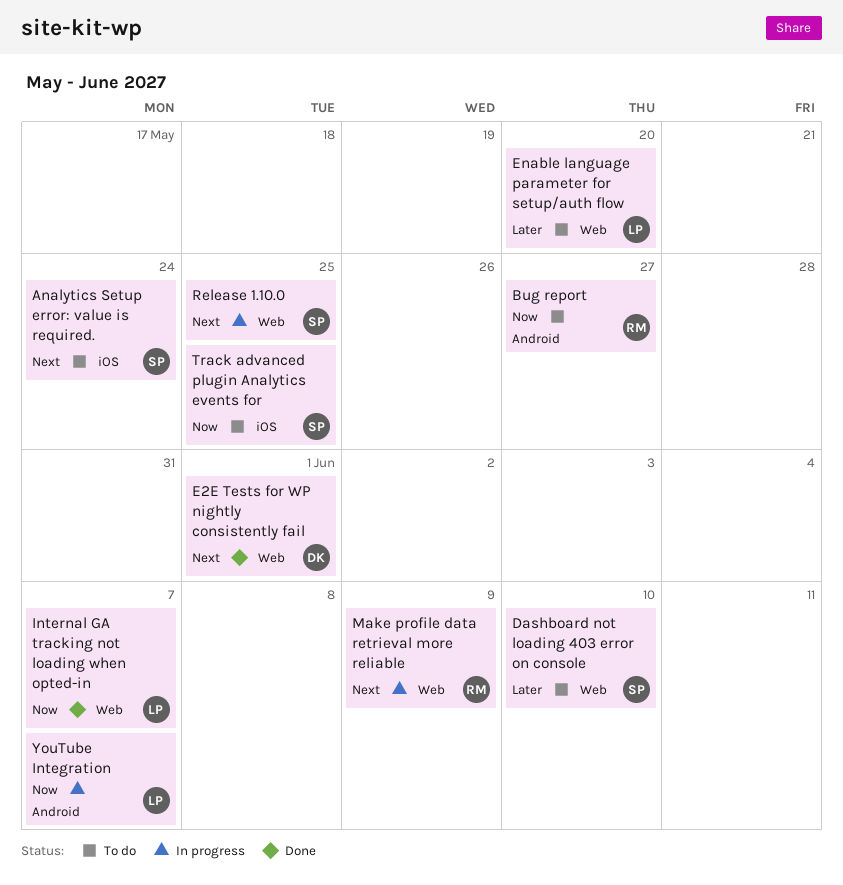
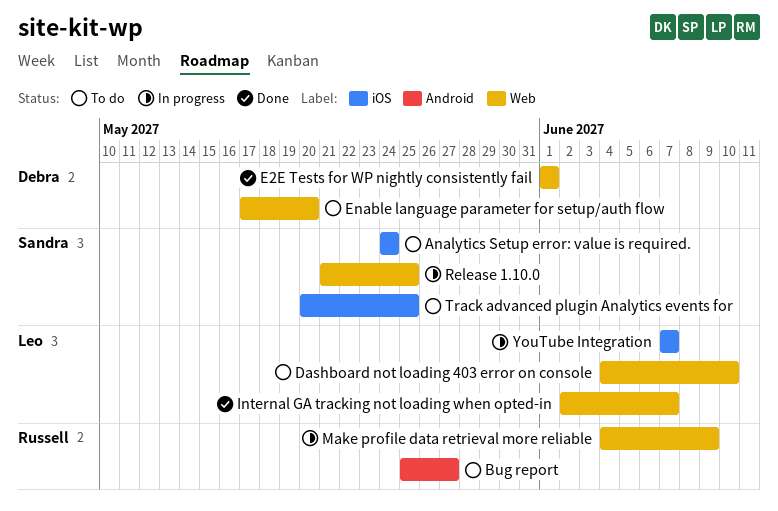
Dashboard not loading 403 error on console, owner: Sandra -> Leo
Enable language parameter for setup/auth flow, owner: Leo -> Debra
YouTube Integration, label: Android -> iOS

